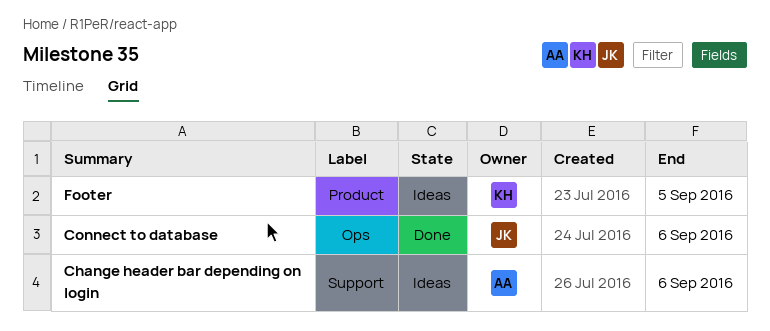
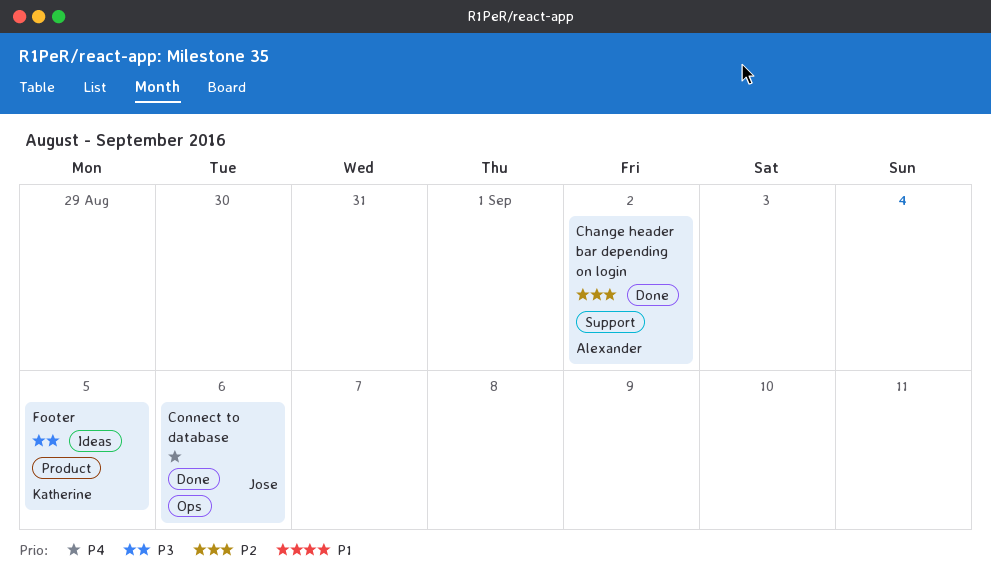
Change header bar depending on login, status: Ideas -> Done
Change header bar depending on login, due: Sep 6 -> Sep 2

